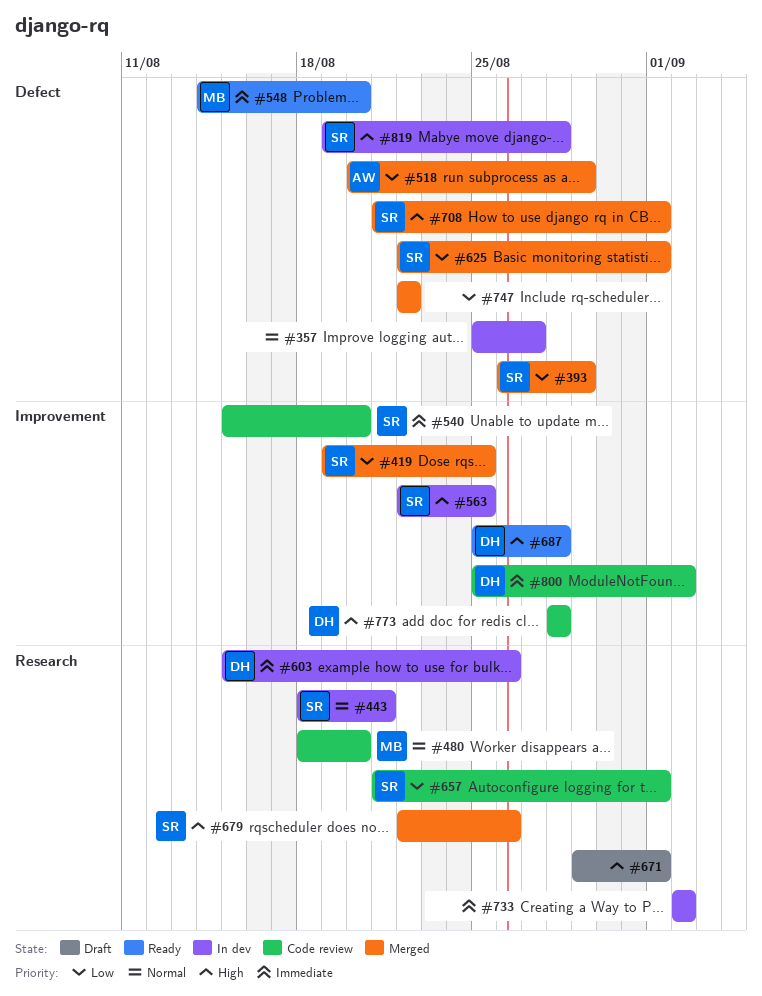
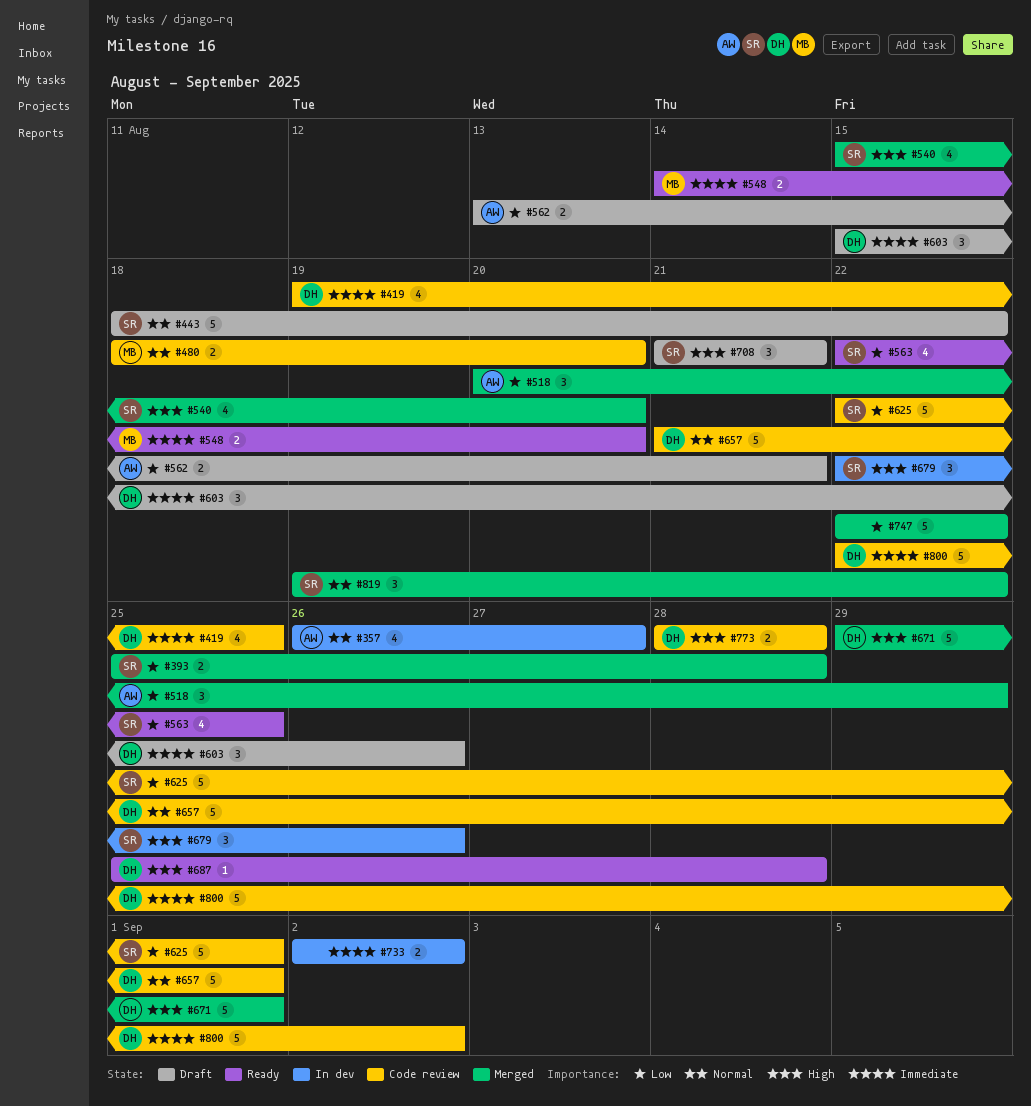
#357, owner: none -> AW
#357, start: Aug 25 -> Aug 26
#393, start: Aug 26 -> Aug 25
#393, due: Aug 29 -> Aug 28
#419, status: Merged -> Code review
#419, owner: SR -> DH
#419, priority: Low -> Immediate
#443, status: In dev -> Draft
#443, due: Aug 21 -> Aug 22
#540, status: Code review -> Merged
#540, priority: Immediate -> High
#562: none -> present
#563, status: In dev -> Ready
#563, priority: High -> Low
#603, status: In dev -> Draft
#625, status: Merged -> Code review
#657, owner: SR -> DH
#657, priority: Low -> Normal
#671, status: Draft -> Merged
#671, owner: none -> DH
#679, status: Merged -> In dev
#708, status: Merged -> Draft
#708, due: Sep 1 -> Aug 21
#800, start: Aug 25 -> Aug 22
#819, status: In dev -> Merged
#819, priority: High -> Normal
#819, due: Aug 28 -> Aug 22

